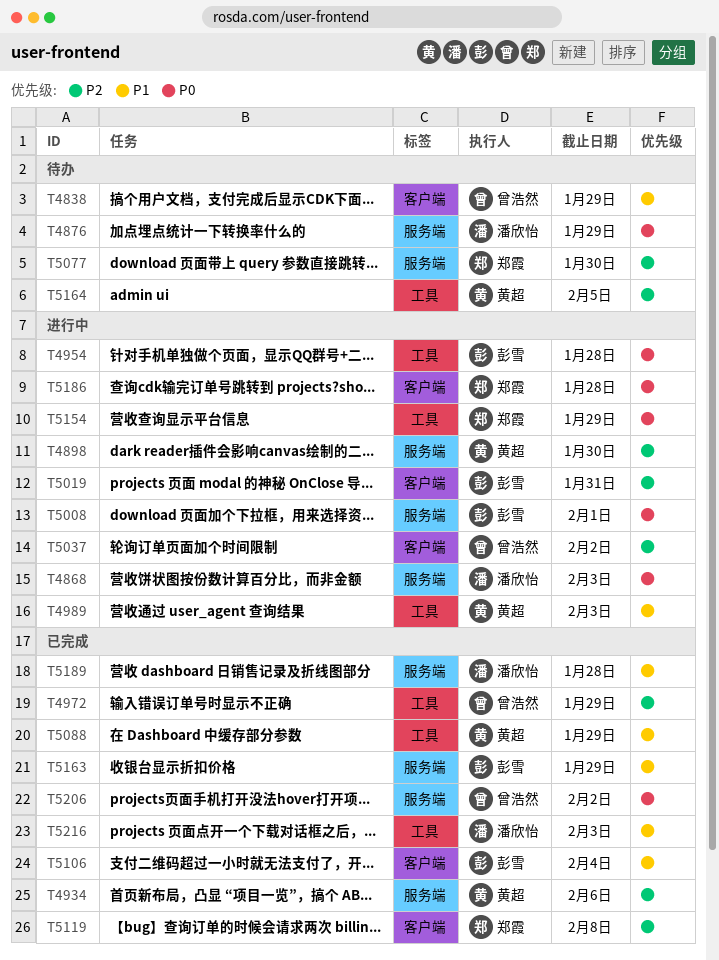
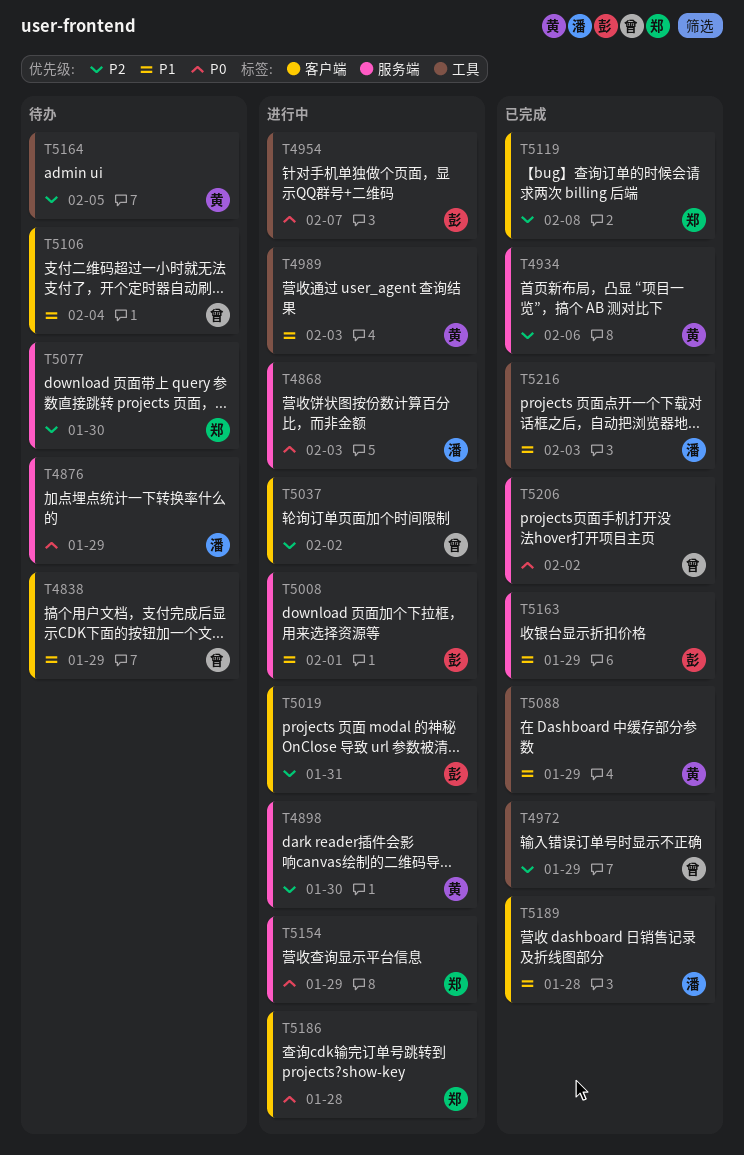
T4954, due: Jan 28 -> Feb 7
T5008, priority: P0 -> P1
T5106, status: 已完成 -> 待办
T5106, owner: 彭雪 -> 曾浩然
T5154, label: 工具 -> 服务端
T5189, label: 服务端 -> 客户端

